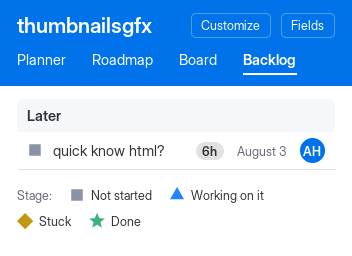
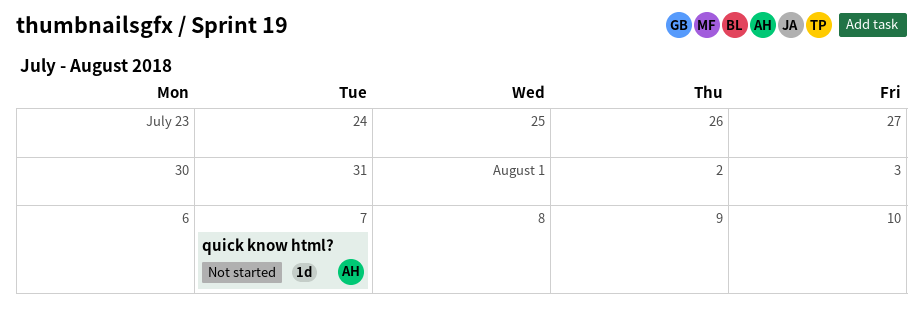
quick know html?, estimate: 6h -> 1d
quick know html?, due: Aug 3 -> Aug 7

